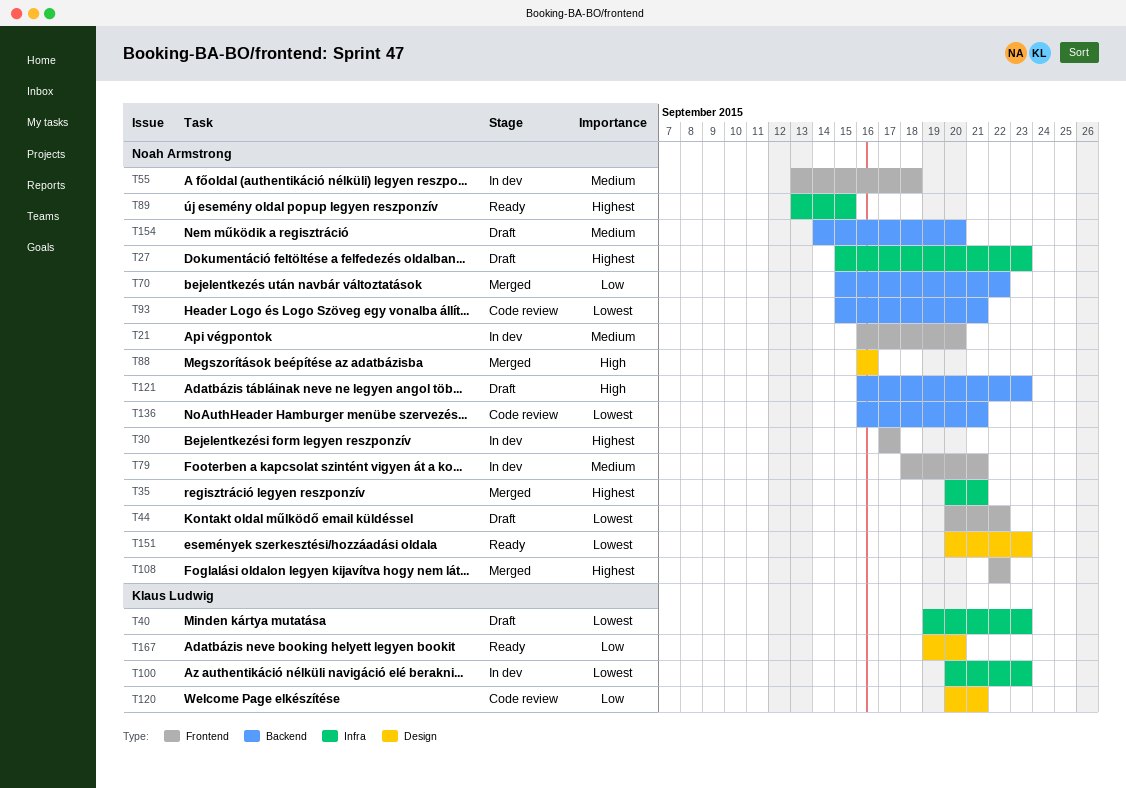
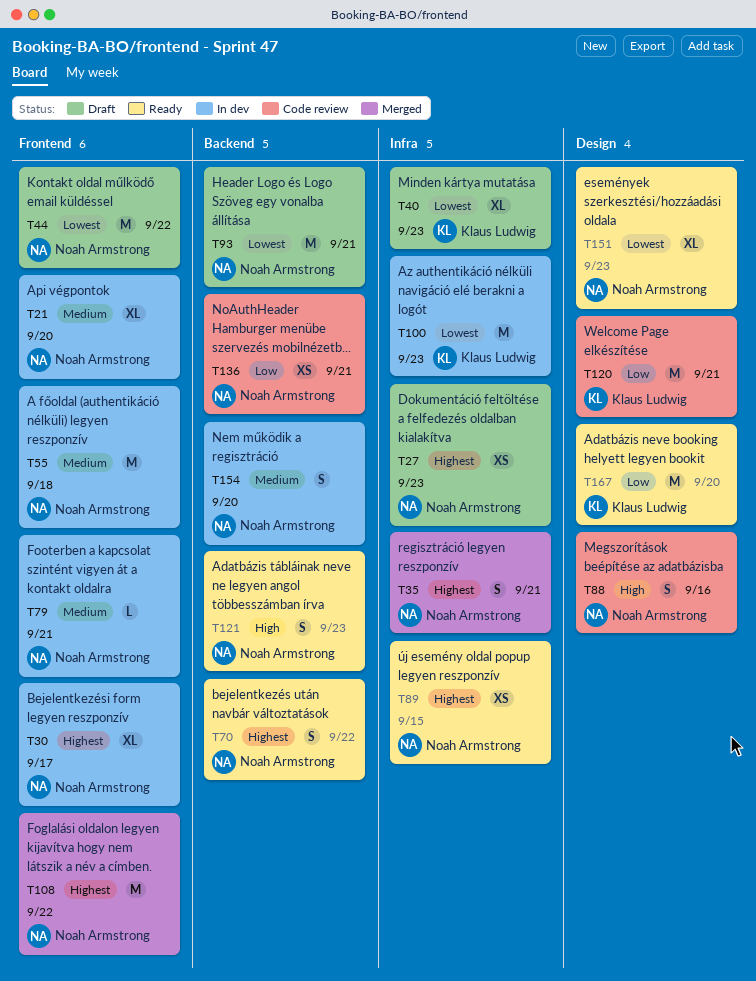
T70, status: Merged -> Ready
T70, priority: Low -> Highest
T88, status: Merged -> Code review
T93, status: Code review -> Draft
T121, status: Draft -> Ready
T136, priority: Lowest -> Low
T154, status: Draft -> In dev

